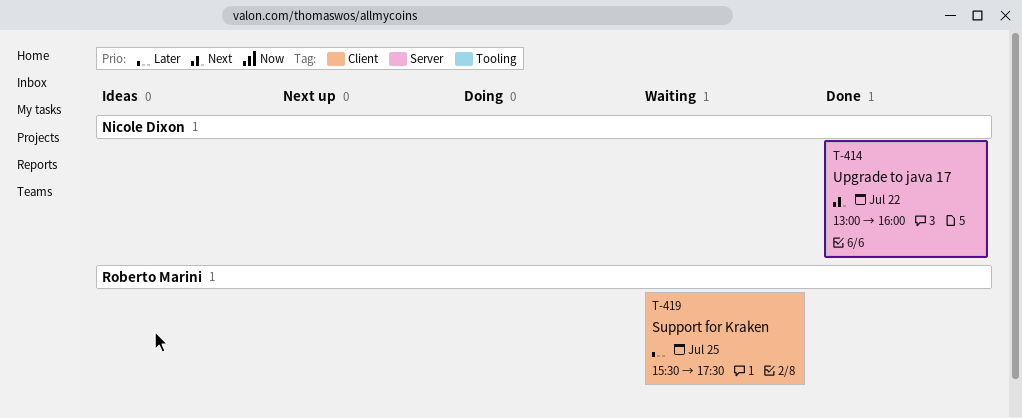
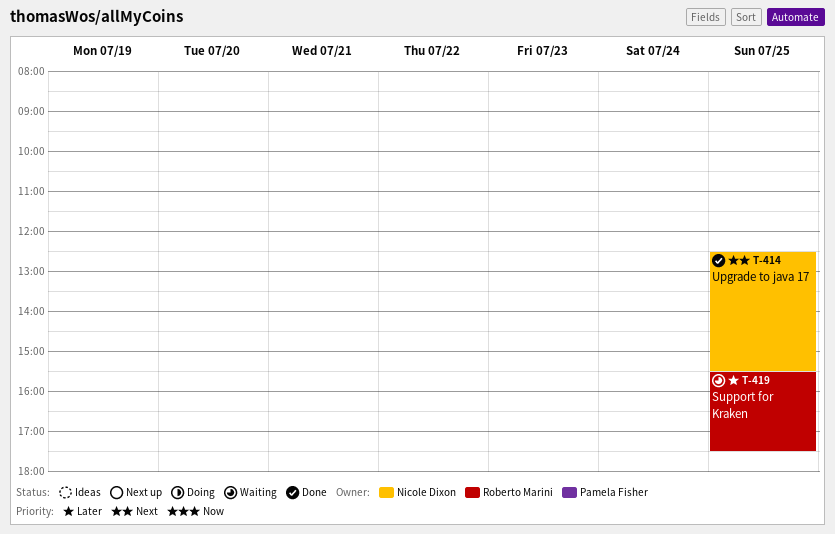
T-414, day: Jul 22 -> Jul 25
T-414, begins: 13:00 -> 12:30
T-414, ends: 16:00 -> 15:30

